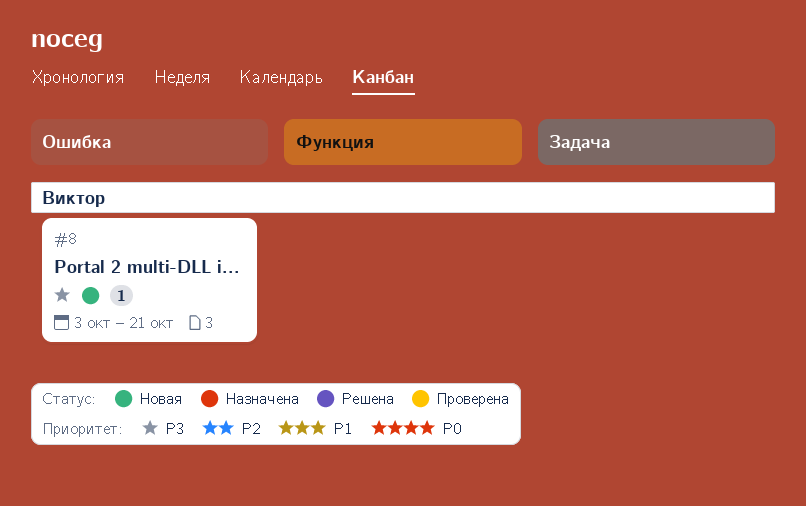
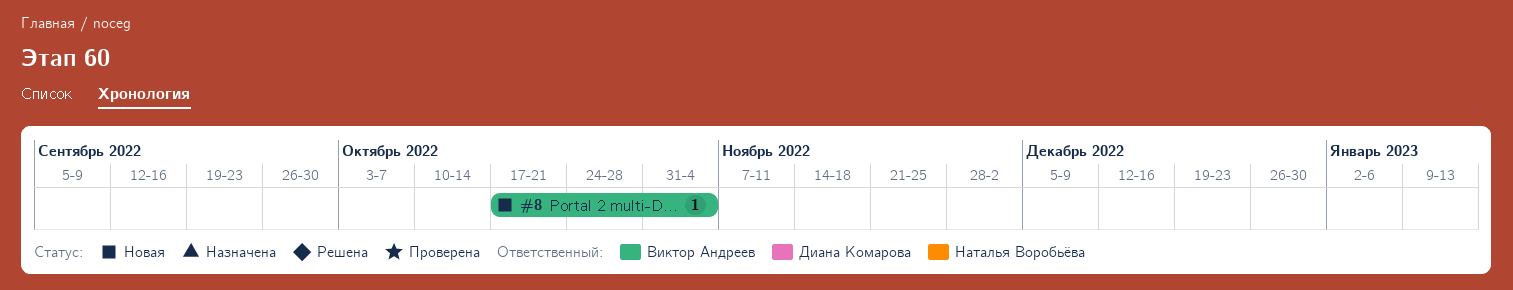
#8, start: Oct 3 -> Oct 17
#8, due: Oct 21 -> Nov 4

